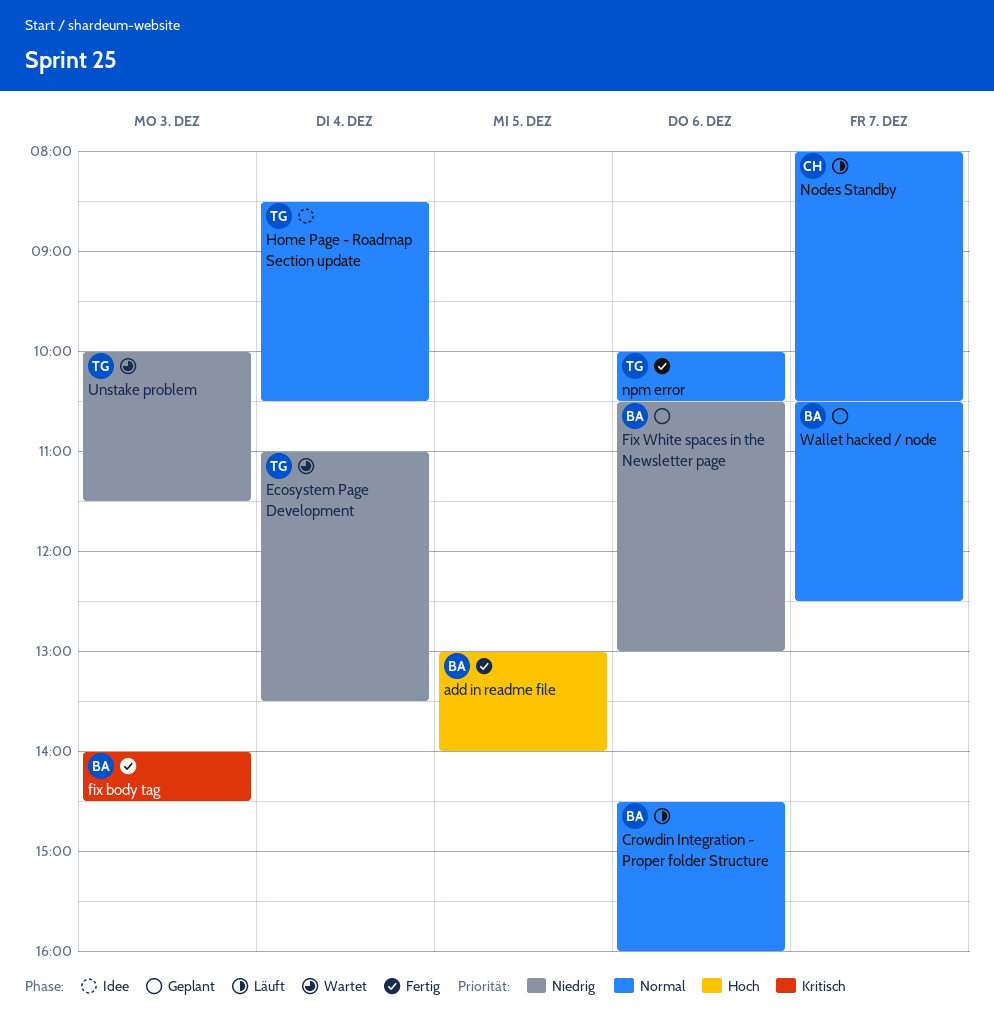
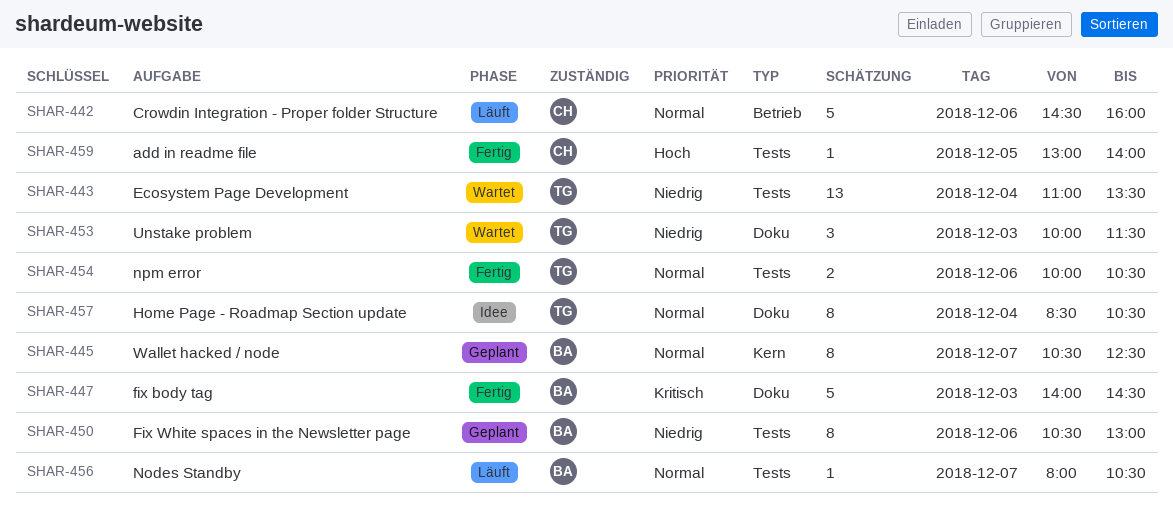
add in readme file, owner: BA -> CH
Crowdin Integration - Proper folder Structure, owner: BA -> CH
Nodes Standby, owner: CH -> BA

